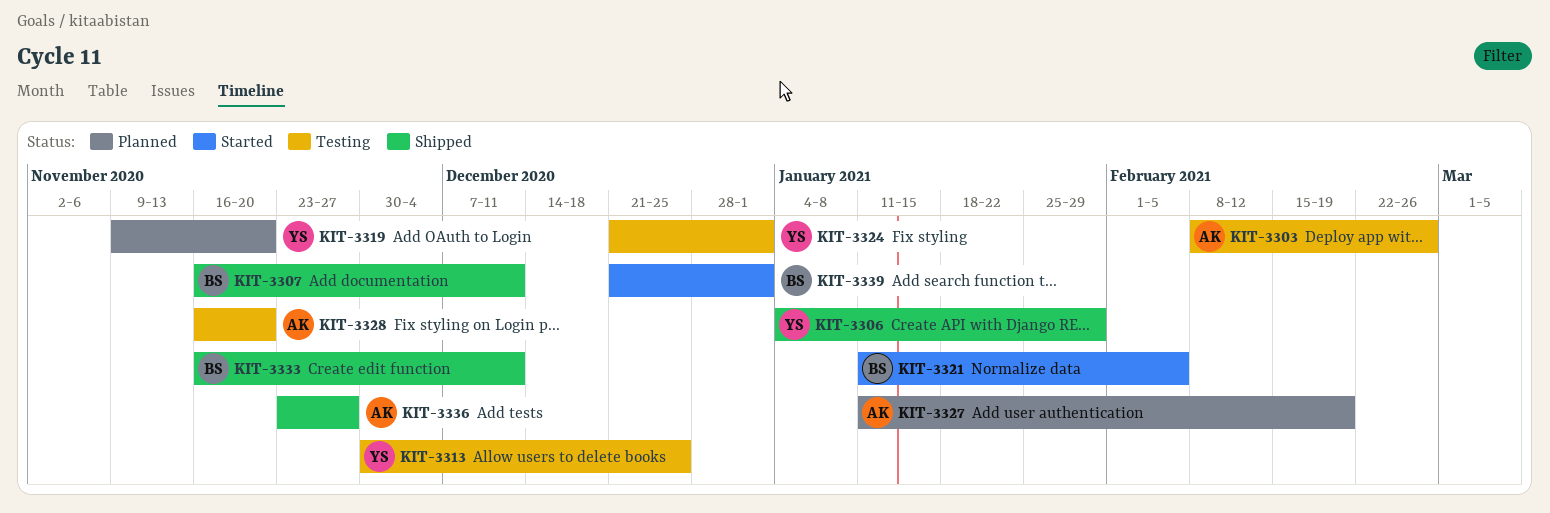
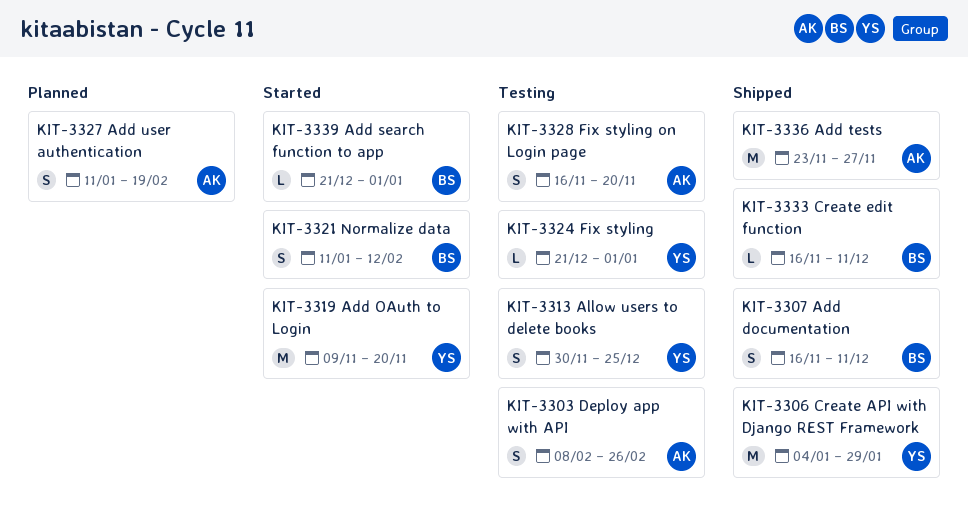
KIT-3319, status: Planned -> Started
KIT-3321, due: Feb 5 -> Feb 12

